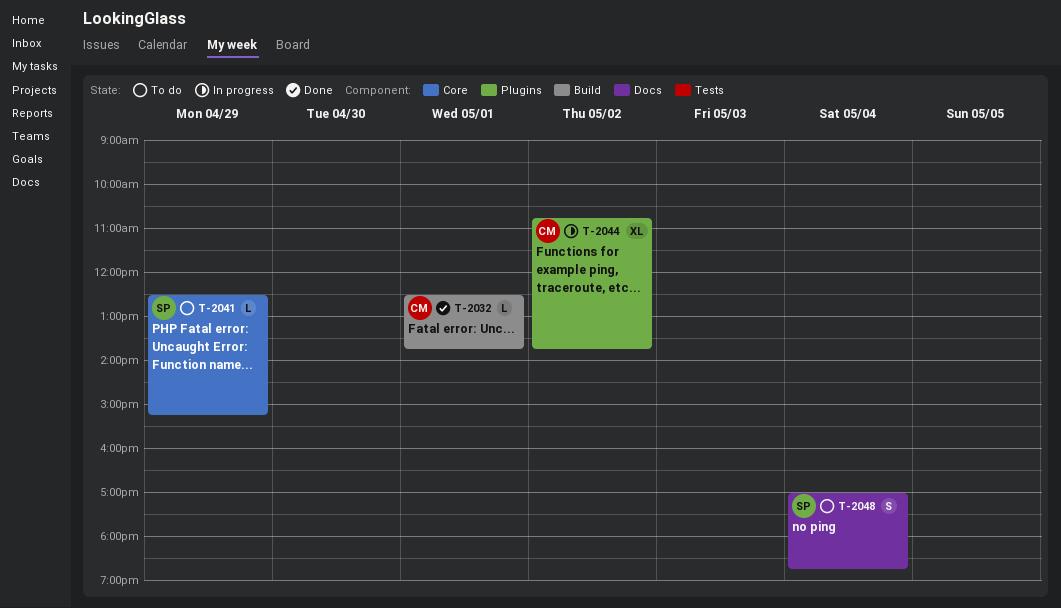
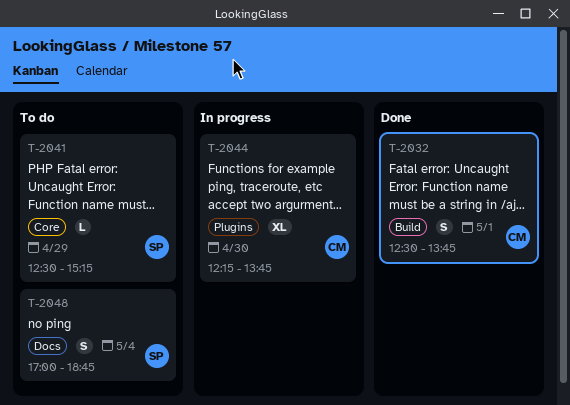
T-2032, estimate: L -> S
T-2044, day: May 2 -> Apr 30
T-2044, begins: 10:45 -> 12:15

